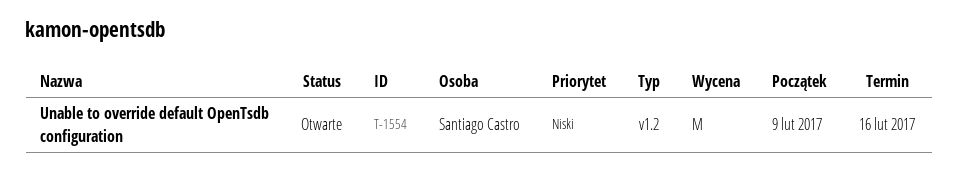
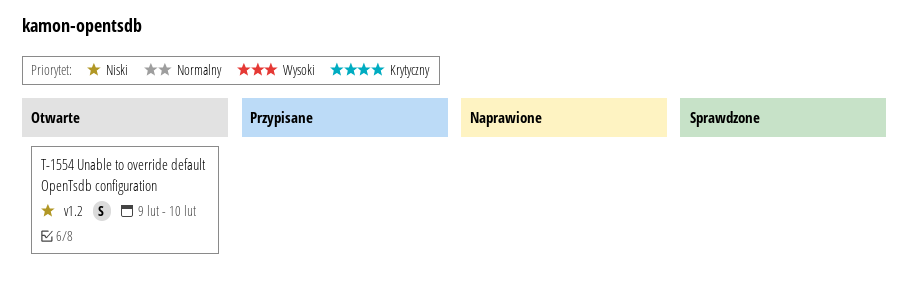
T-1554, estimate: M -> S
T-1554, due: Feb 16 -> Feb 10

